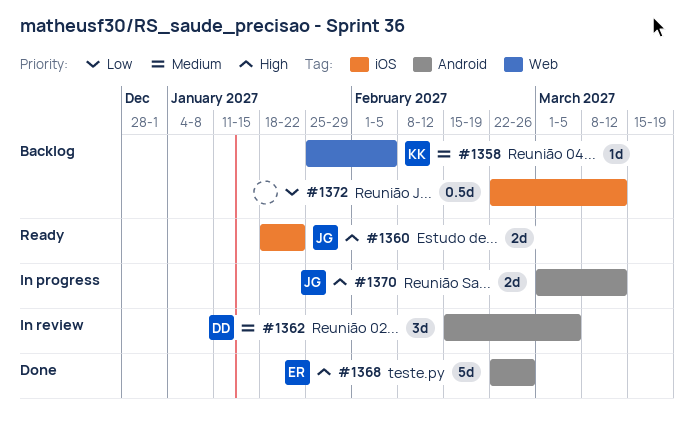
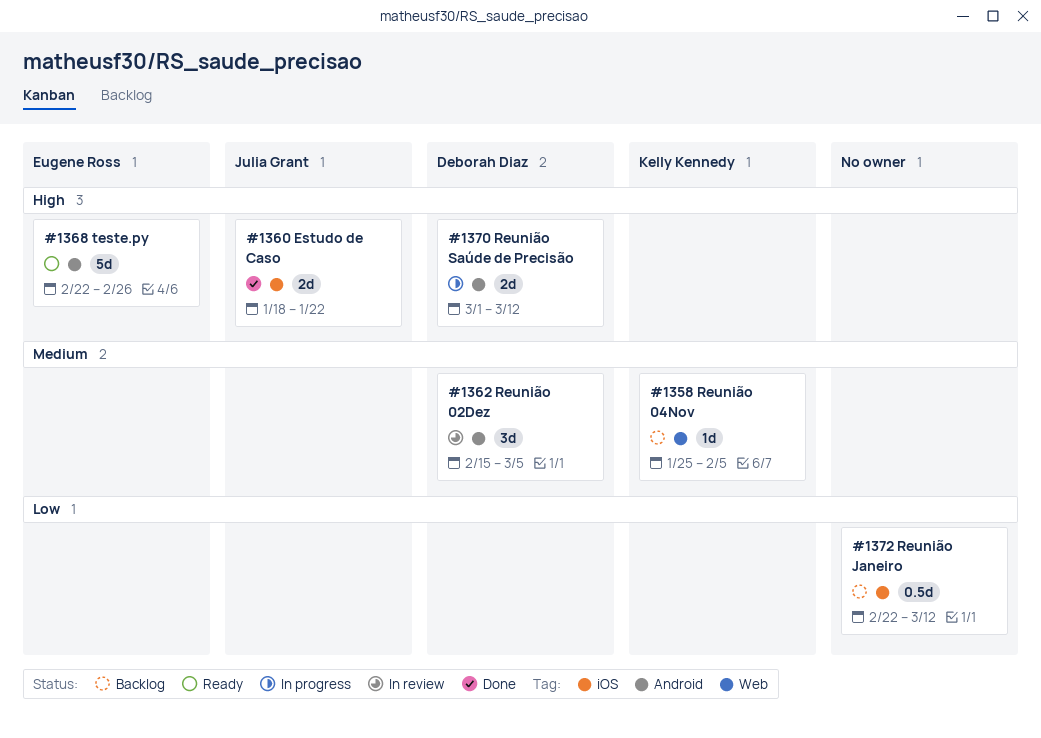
#1360, status: Ready -> Done
#1368, status: Done -> Ready
#1370, owner: Julia Grant -> Deborah Diaz

